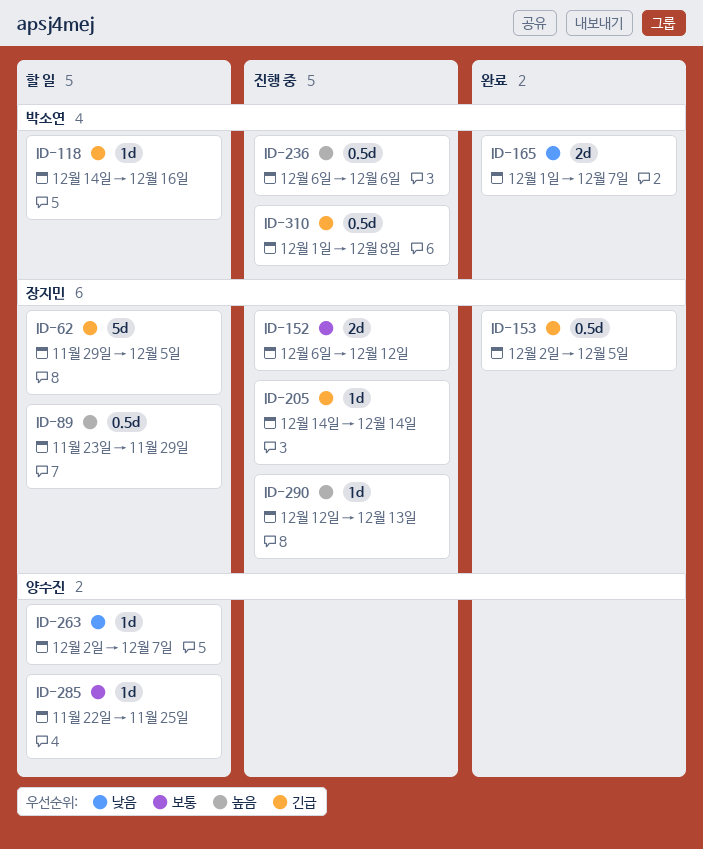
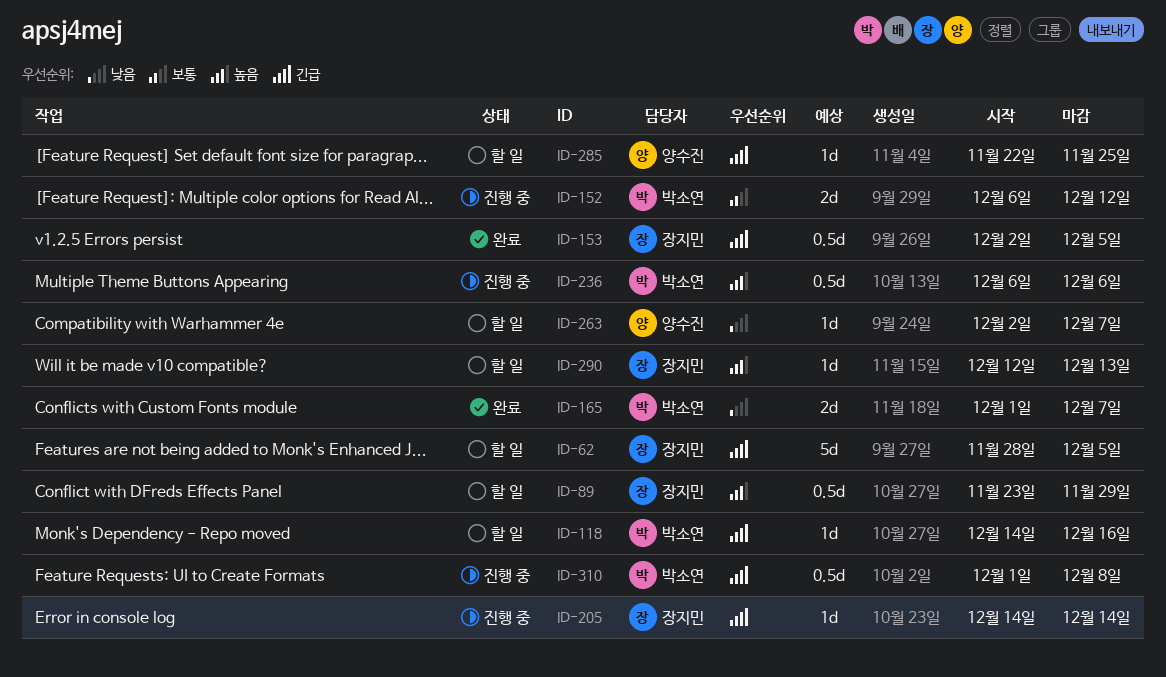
ID-62, start: Nov 29 -> Nov 28
ID-152, owner: 장지민 -> 박소연
ID-285, priority: 보통 -> 긴급
ID-290, status: 진행 중 -> 할 일

